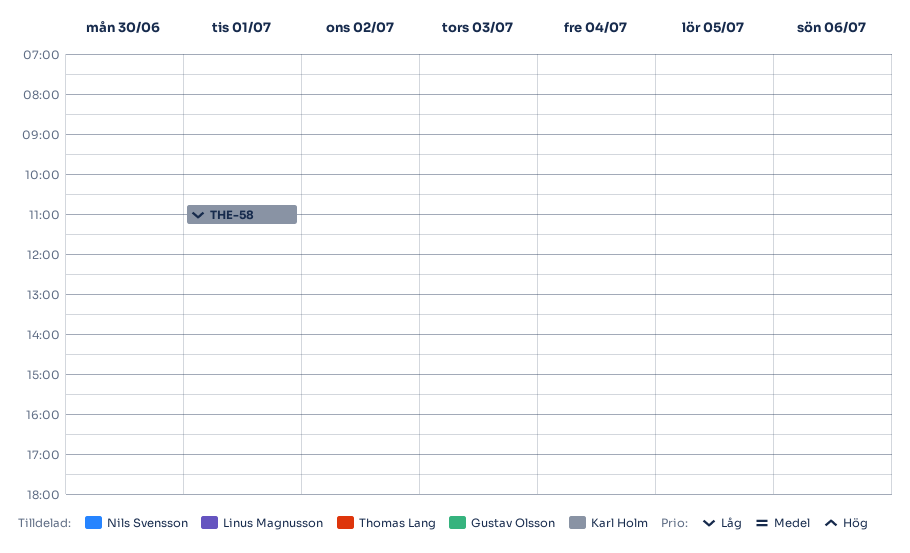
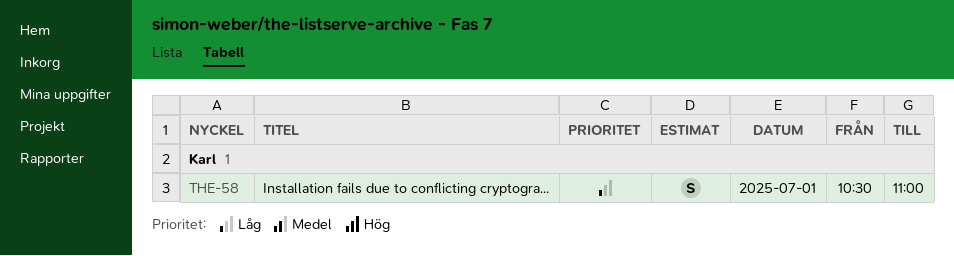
THE-58, begins: 10:45 -> 10:30
THE-58, ends: 11:15 -> 11:00

